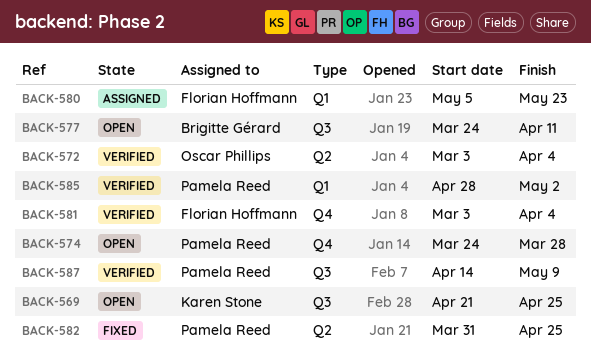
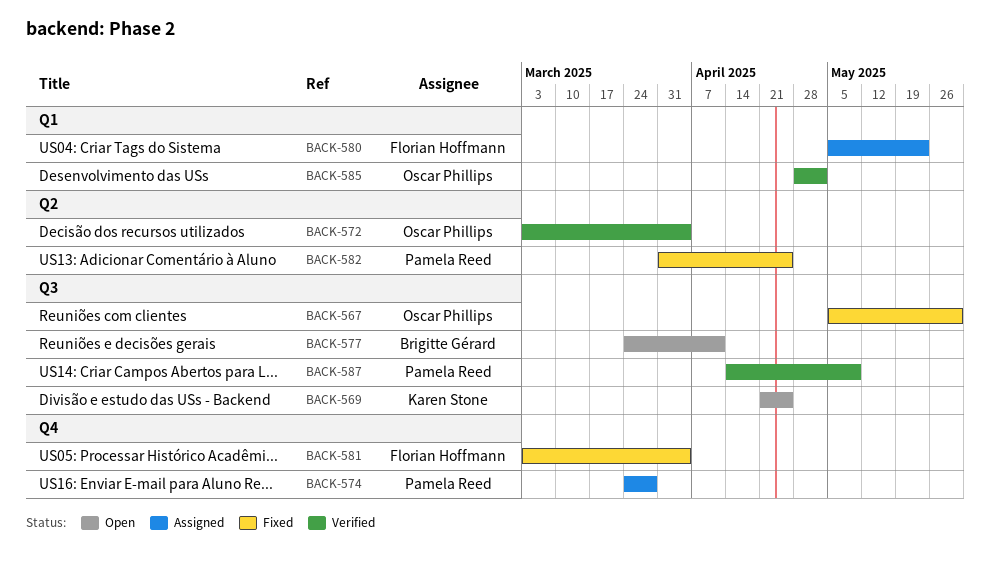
BACK-567: none -> present
BACK-574, status: Open -> Assigned
BACK-581, status: Verified -> Fixed
BACK-585, owner: Pamela Reed -> Oscar Phillips

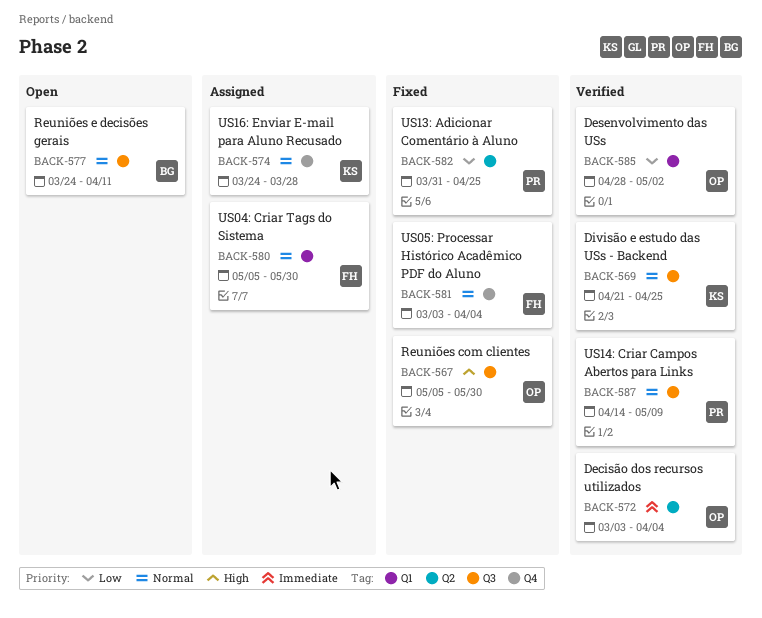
BACK-569, status: Open -> Verified
BACK-574, owner: Pamela Reed -> Karen Stone
BACK-580, due: May 23 -> May 30

